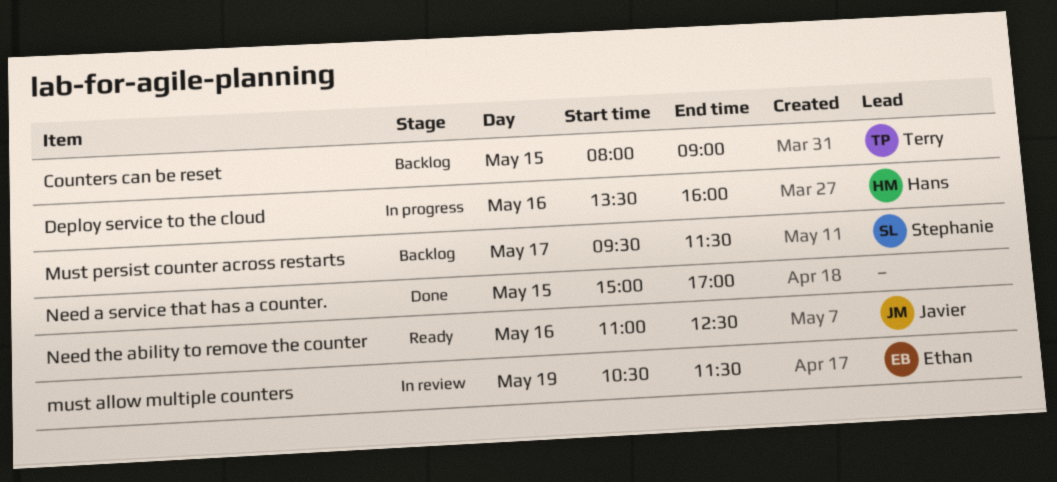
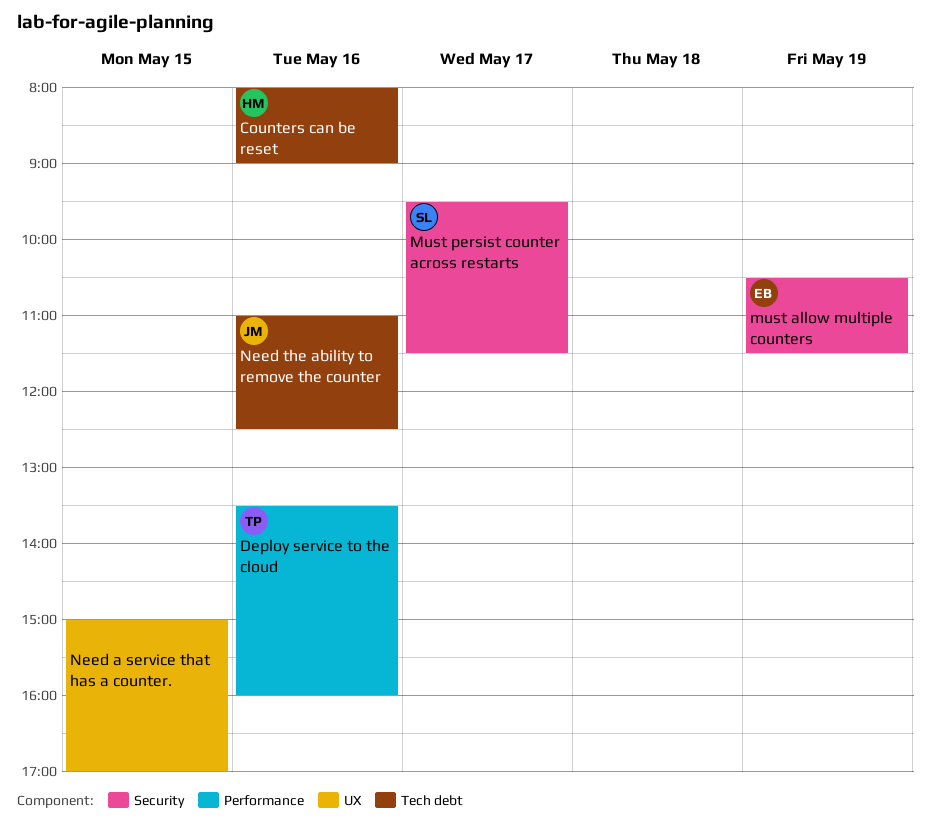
Counters can be reset, owner: Terry -> Hans
Counters can be reset, day: May 15 -> May 16
Deploy service to the cloud, owner: Hans -> Terry

